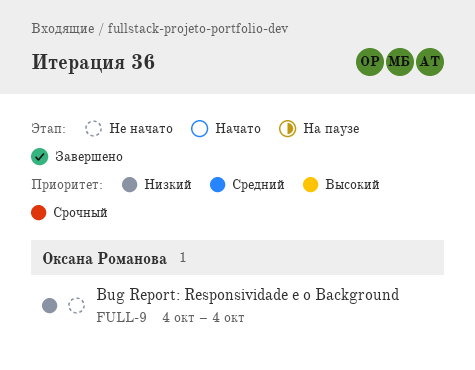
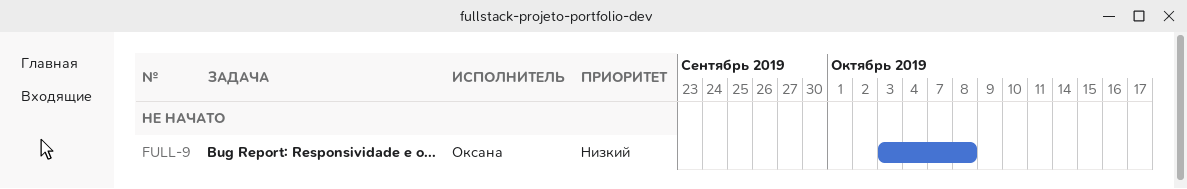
FULL-9, start: Oct 4 -> Oct 3
FULL-9, due: Oct 4 -> Oct 8

